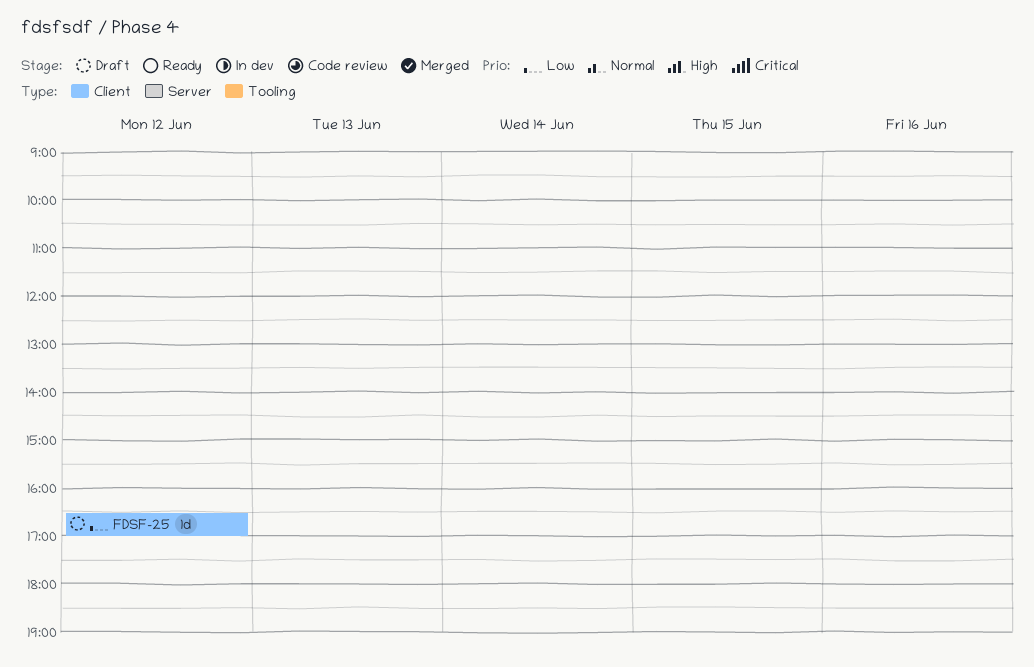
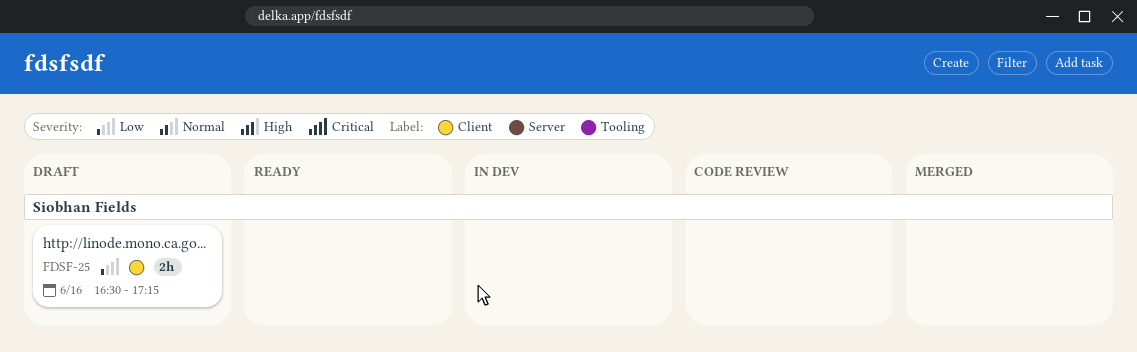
FDSF-25, estimate: 1d -> 2h
FDSF-25, day: Jun 12 -> Jun 16
FDSF-25, ends: 17:00 -> 17:15

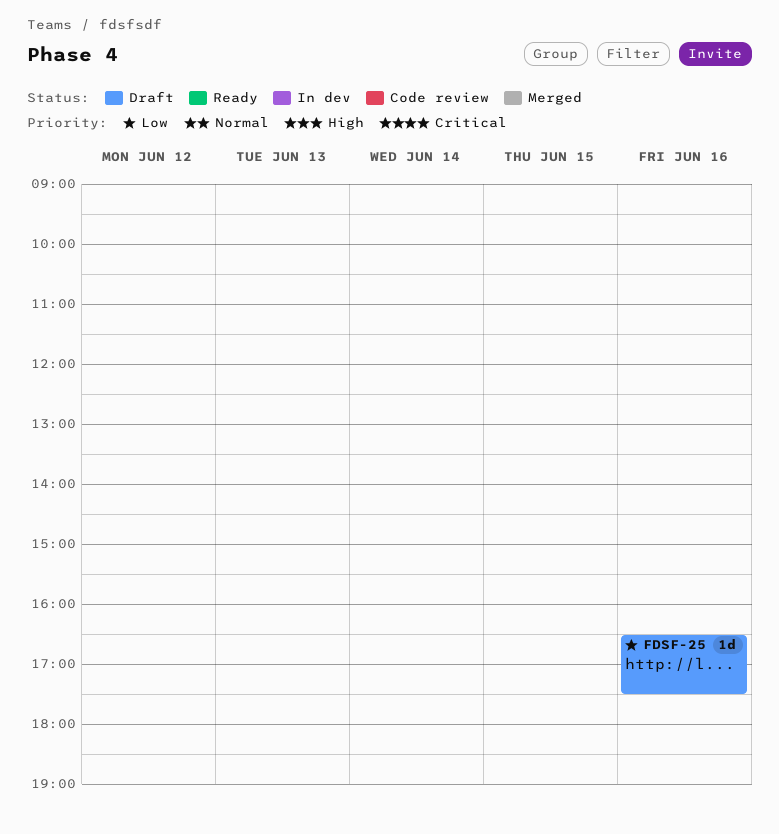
FDSF-25, estimate: 2h -> 1d
FDSF-25, ends: 17:15 -> 17:30

